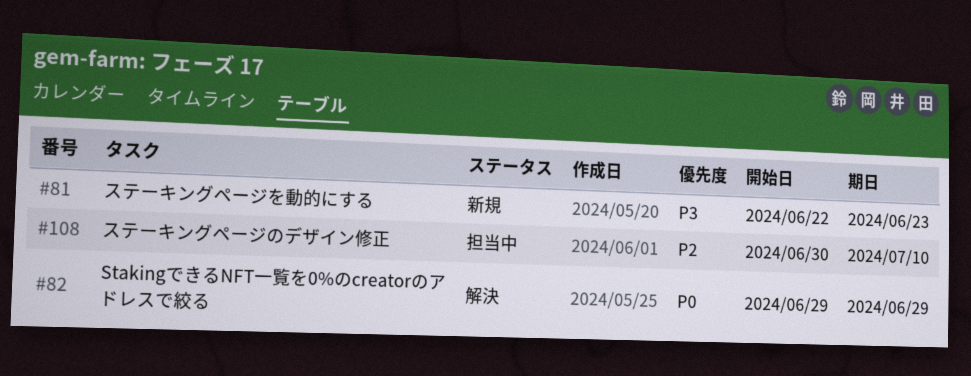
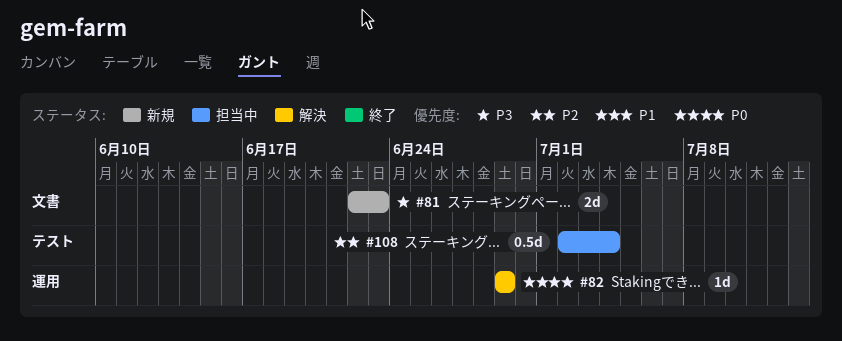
#108, start: Jun 30 -> Jul 2
#108, due: Jul 10 -> Jul 4

